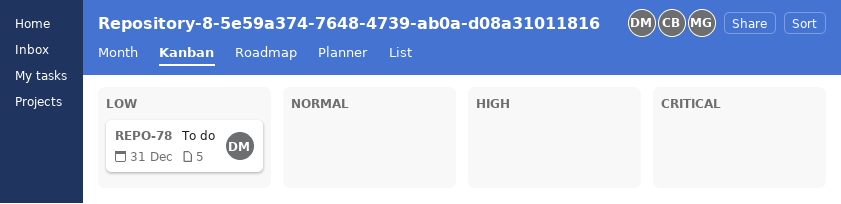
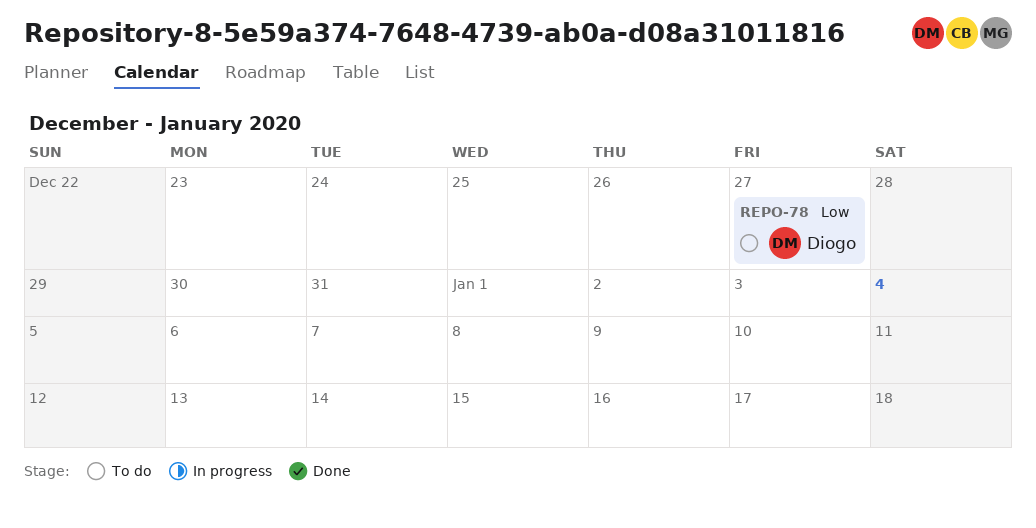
REPO-78, due: Dec 31 -> Dec 27

